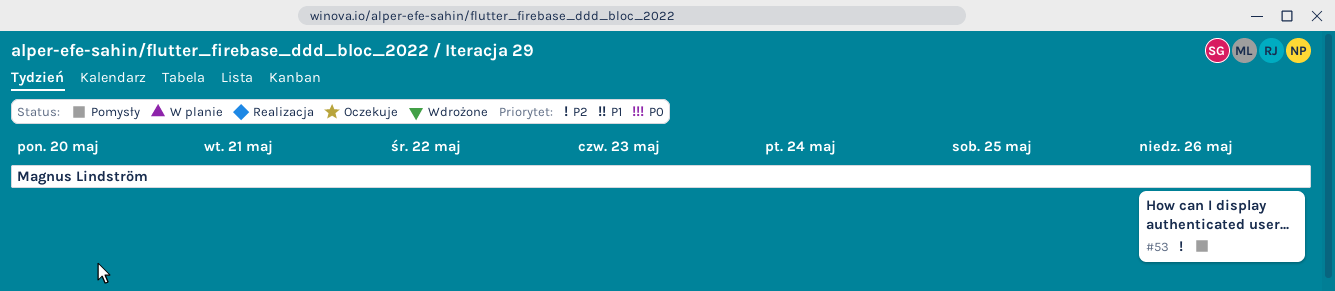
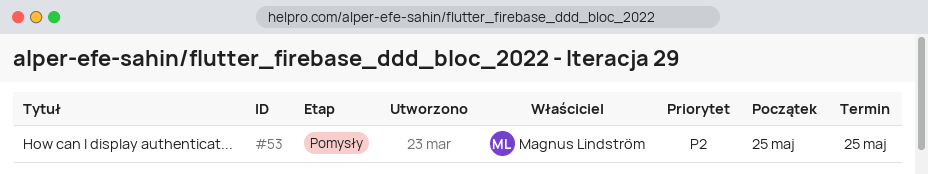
#53, due: May 26 -> May 25

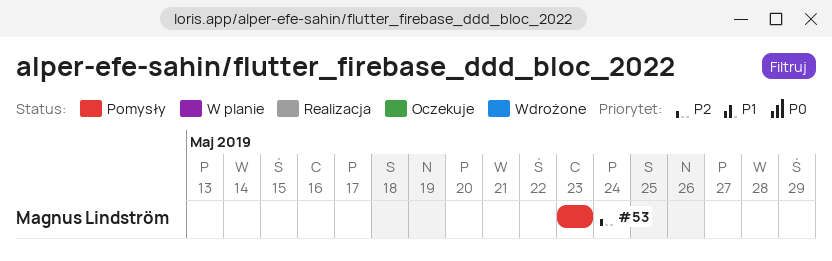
#53, start: May 25 -> May 23
#53, due: May 25 -> May 23

